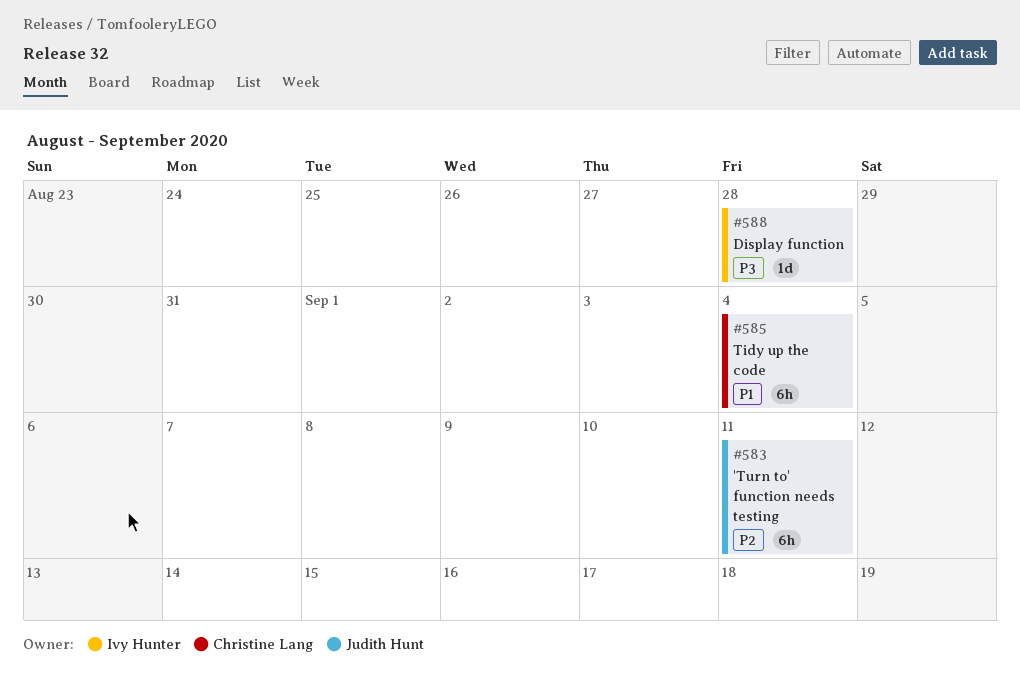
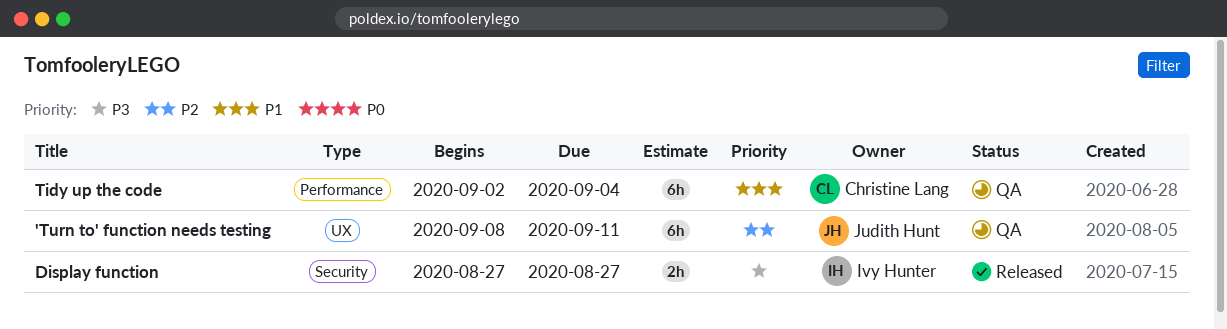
Display function, estimate: 1d -> 2h
Display function, due: Aug 28 -> Aug 27

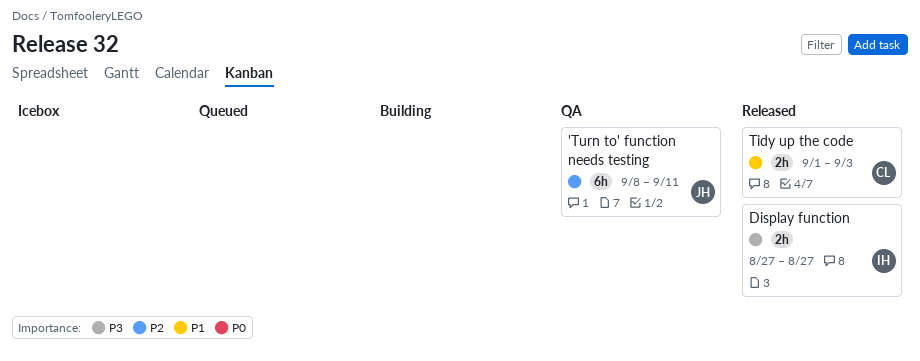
Tidy up the code, status: QA -> Released
Tidy up the code, estimate: 6h -> 2h
Tidy up the code, start: Sep 2 -> Sep 1
Tidy up the code, due: Sep 4 -> Sep 3

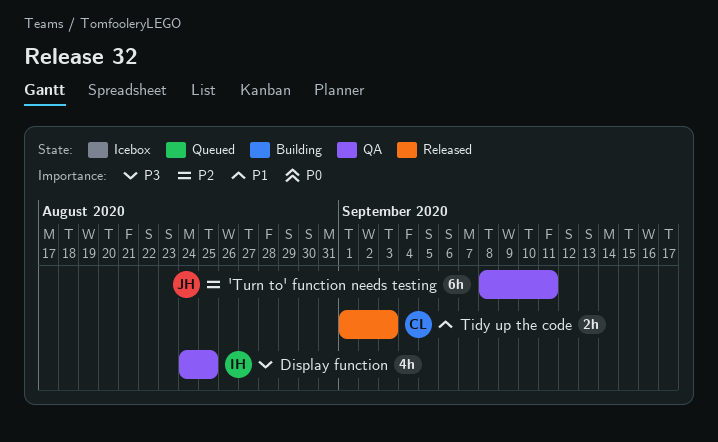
Display function, status: Released -> QA
Display function, estimate: 2h -> 4h
Display function, start: Aug 27 -> Aug 24
Display function, due: Aug 27 -> Aug 25

